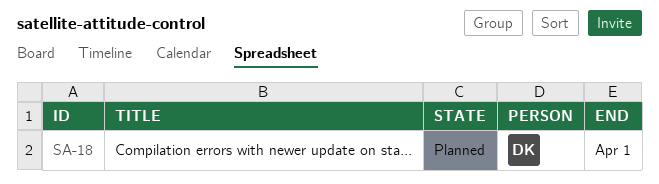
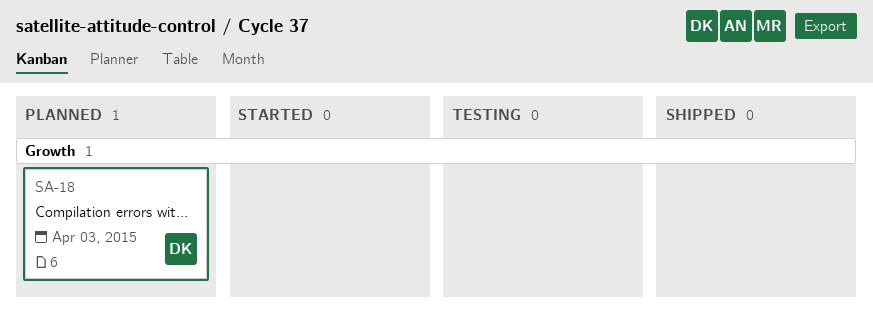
SA-18, due: Apr 1 -> Apr 3

